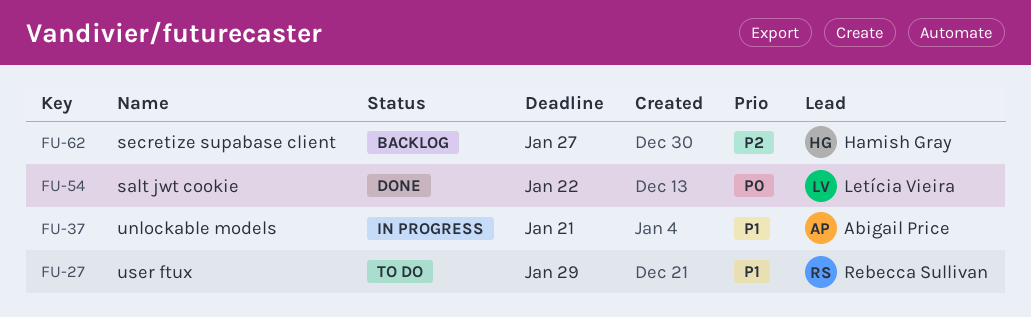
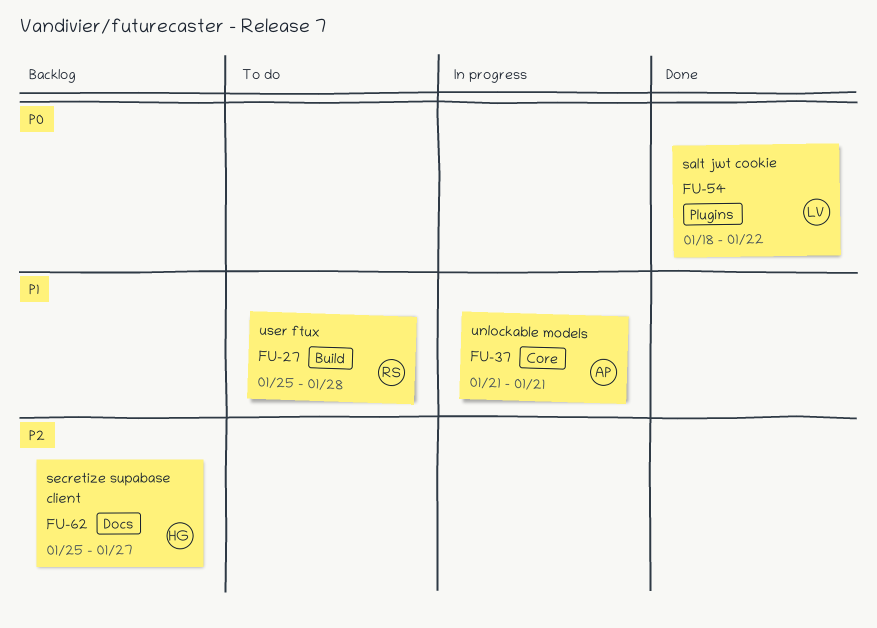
FU-27, due: Jan 29 -> Jan 28

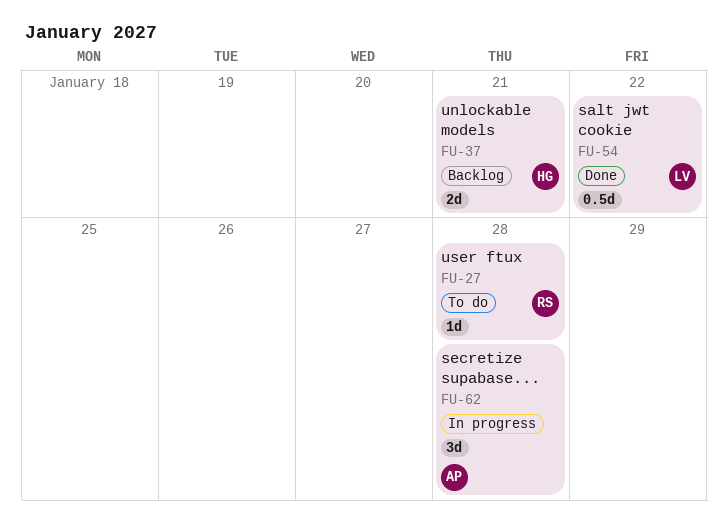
FU-37, status: In progress -> Backlog
FU-37, owner: AP -> HG
FU-62, status: Backlog -> In progress
FU-62, owner: HG -> AP
FU-62, due: Jan 27 -> Jan 28

